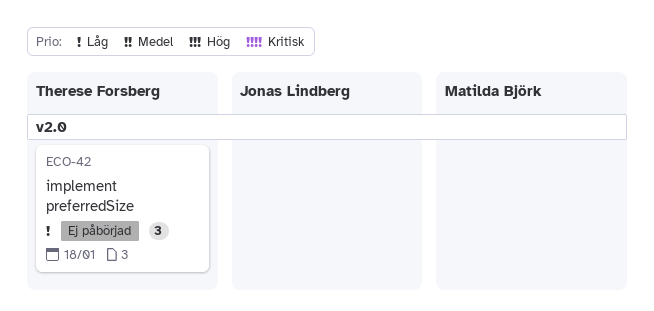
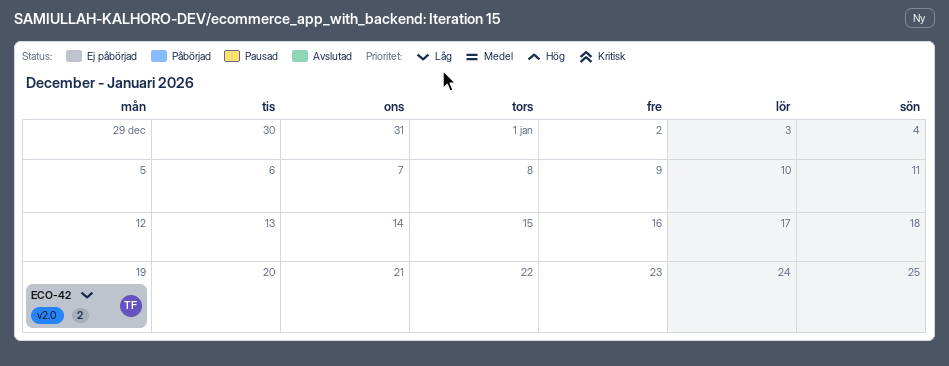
ECO-42, estimate: 3 -> 2
ECO-42, due: Jan 18 -> Jan 19

